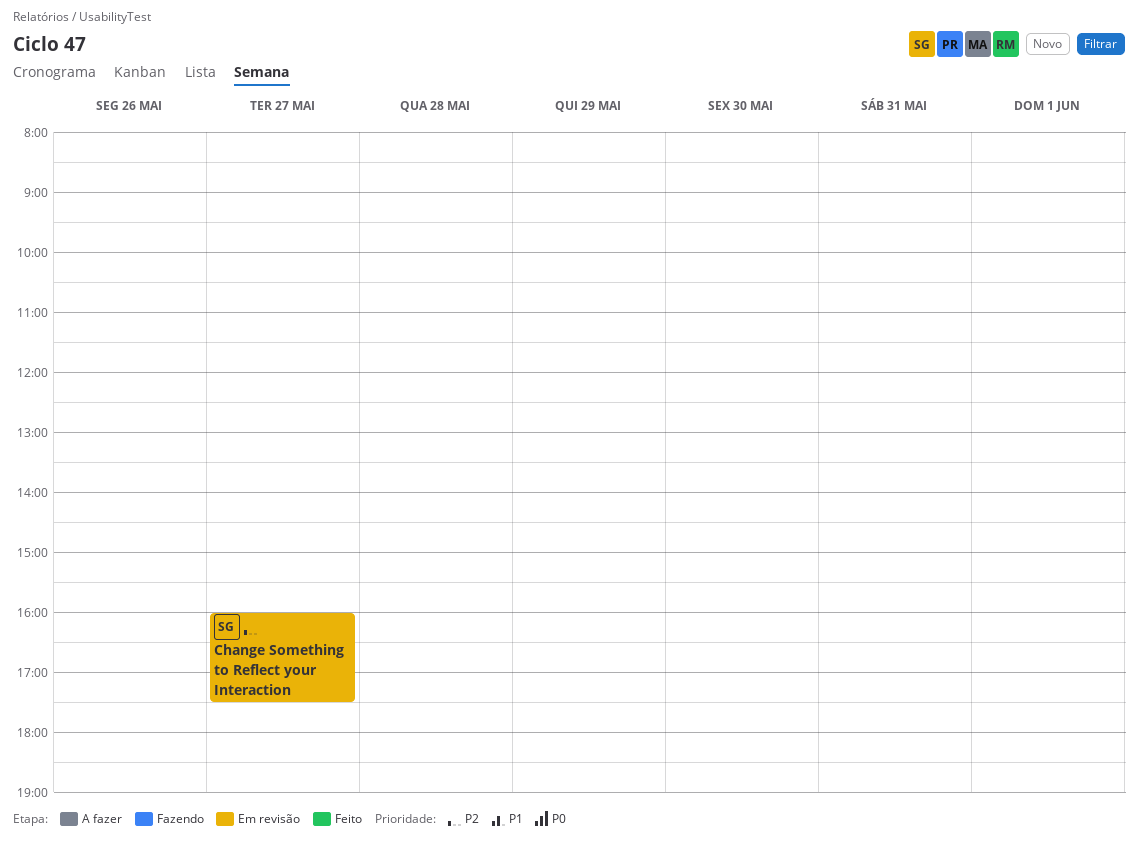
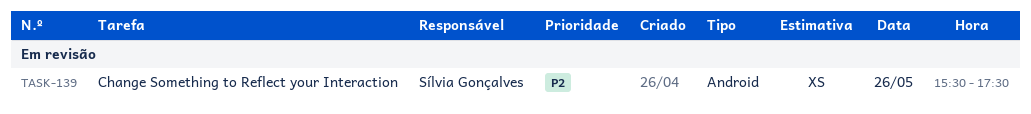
Change Something to Reflect your Interaction, day: May 27 -> May 26
Change Something to Reflect your Interaction, begins: 16:00 -> 15:30

